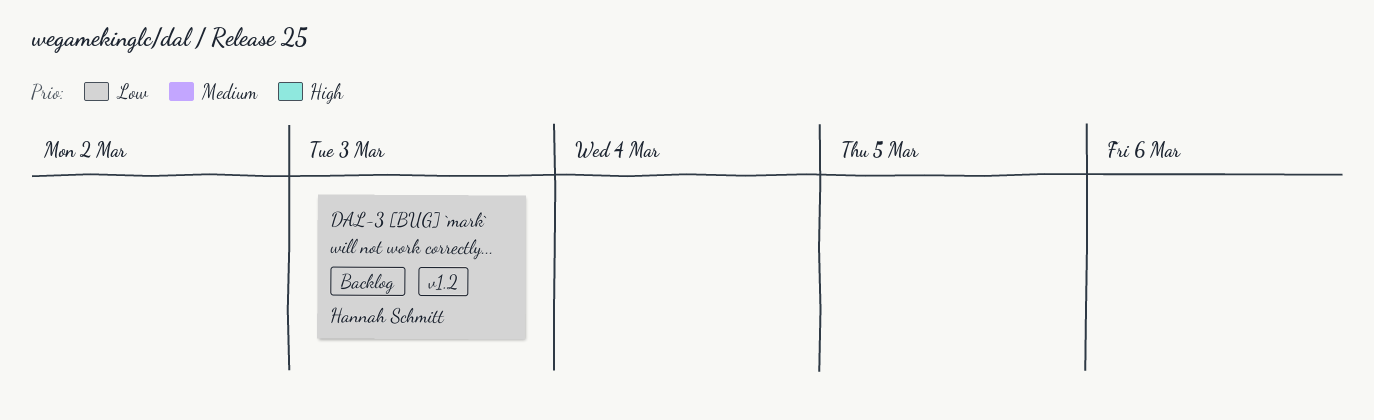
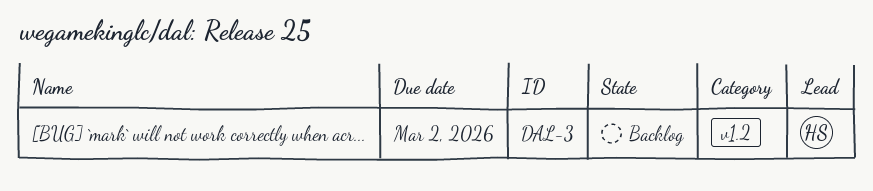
DAL-3, due: Mar 3 -> Mar 2

